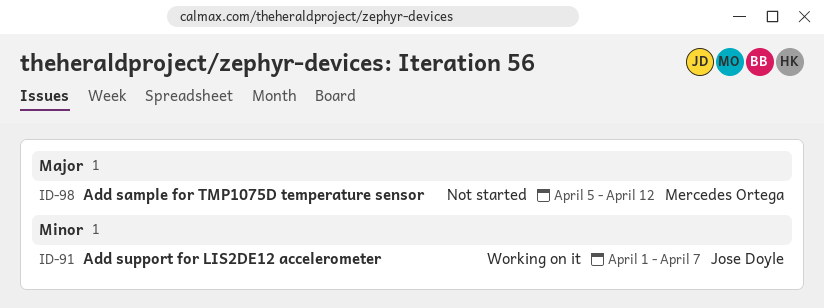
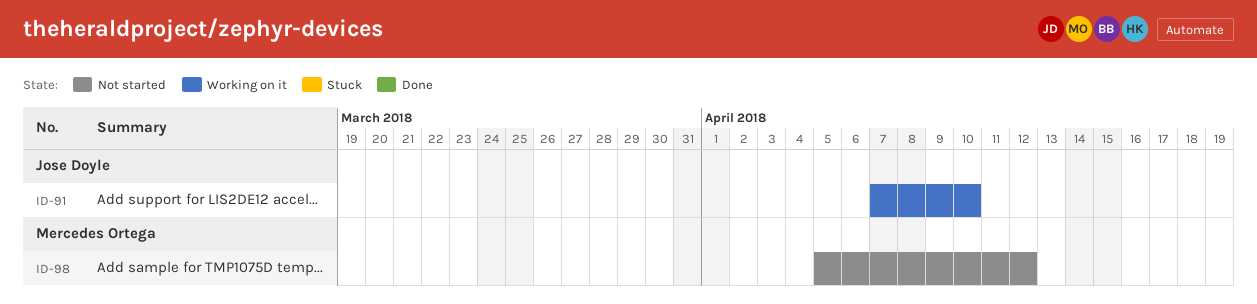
ID-91, start: Apr 1 -> Apr 7
ID-91, due: Apr 7 -> Apr 10

